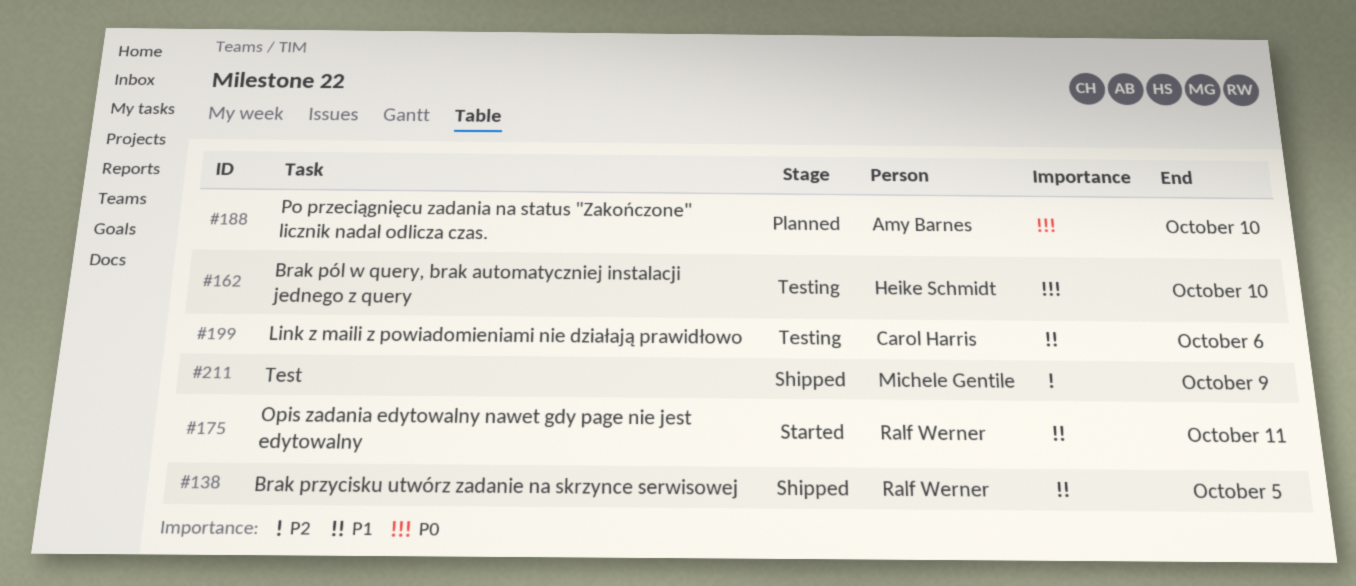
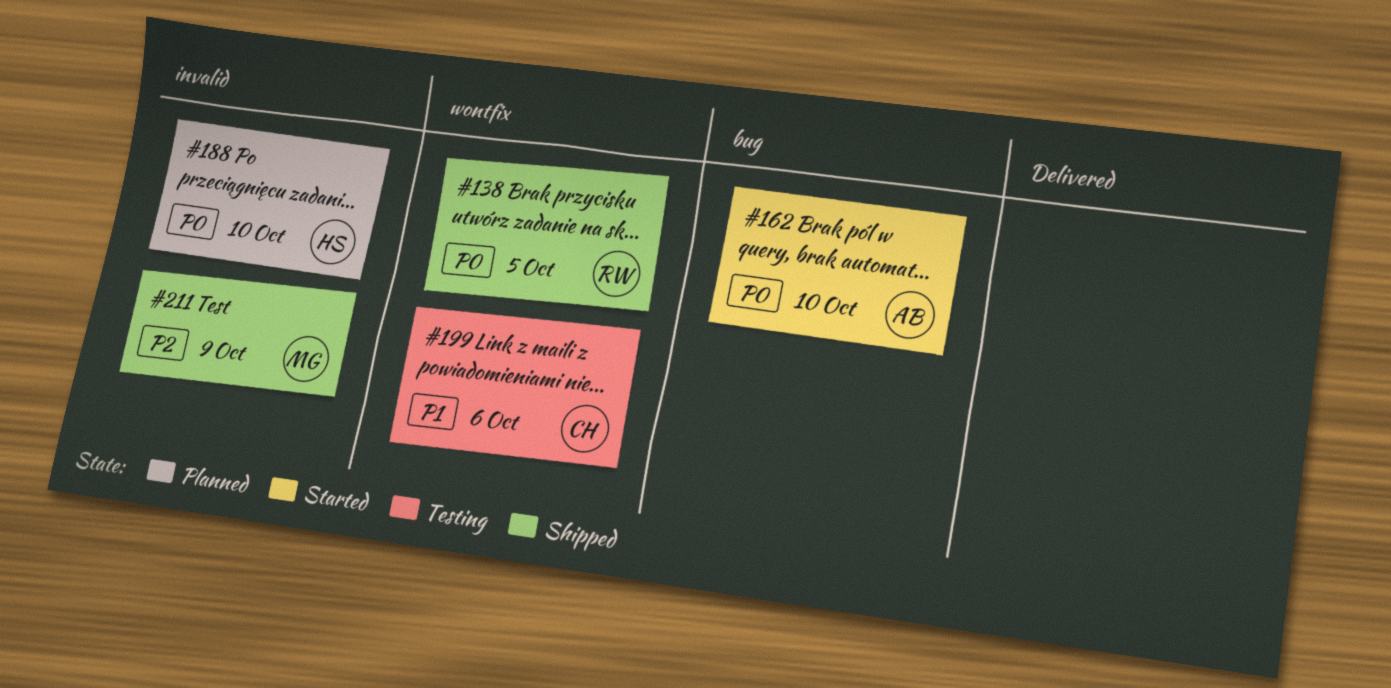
#138, priority: P1 -> P0
#162, status: Testing -> Started
#162, owner: Heike Schmidt -> Amy Barnes
#175: present -> none
#188, owner: Amy Barnes -> Heike Schmidt

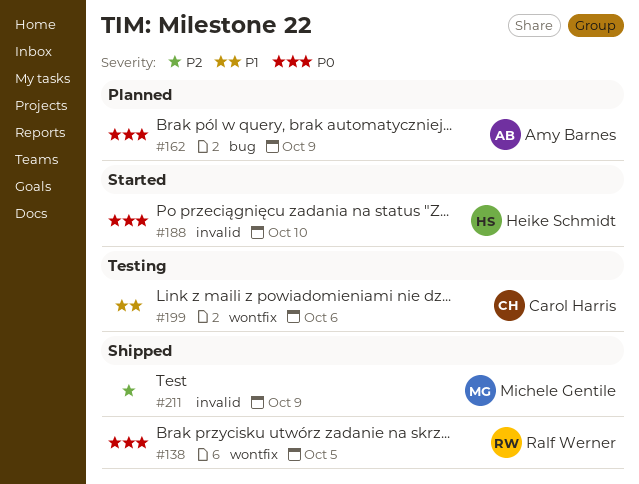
#162, status: Started -> Planned
#162, due: Oct 10 -> Oct 9
#188, status: Planned -> Started

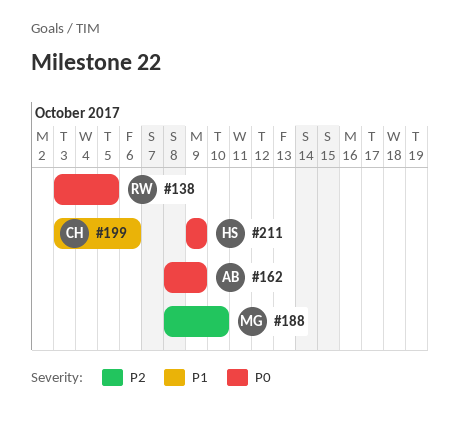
#188, owner: Heike Schmidt -> Michele Gentile
#188, priority: P0 -> P2
#211, owner: Michele Gentile -> Heike Schmidt
#211, priority: P2 -> P0

